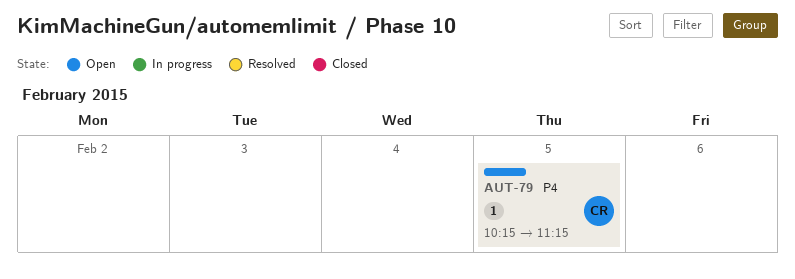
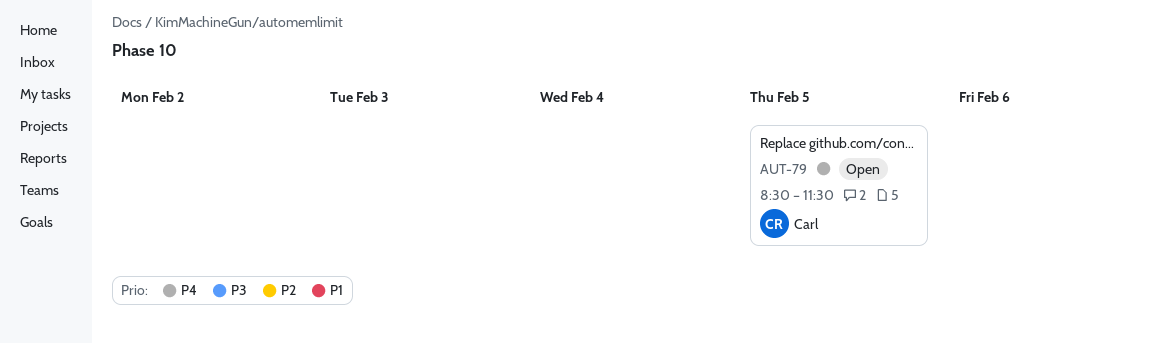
AUT-79, begins: 10:15 -> 08:30
AUT-79, ends: 11:15 -> 11:30

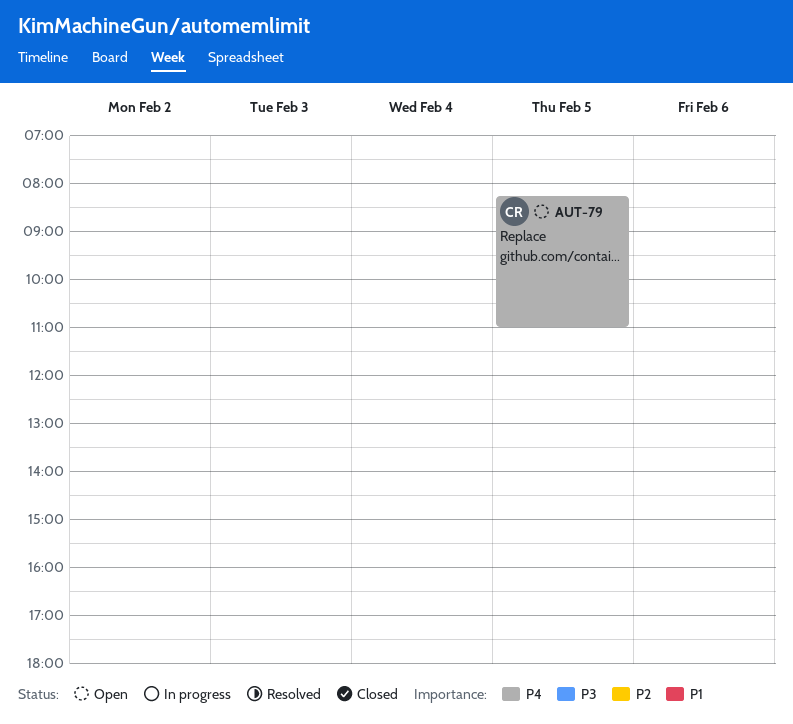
AUT-79, begins: 08:30 -> 08:15
AUT-79, ends: 11:30 -> 11:00

